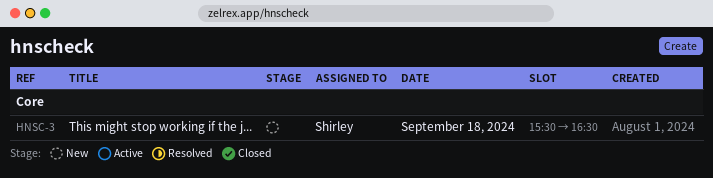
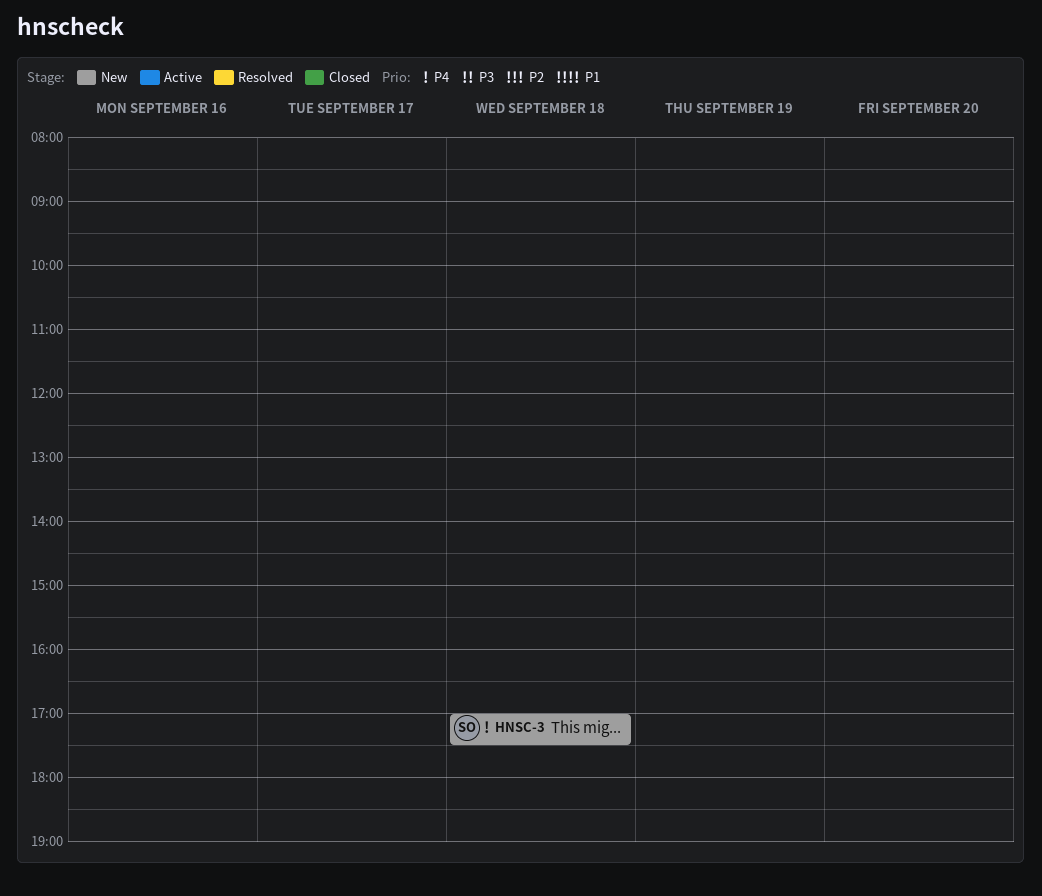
HNSC-3, begins: 15:30 -> 17:00
HNSC-3, ends: 16:30 -> 17:30

